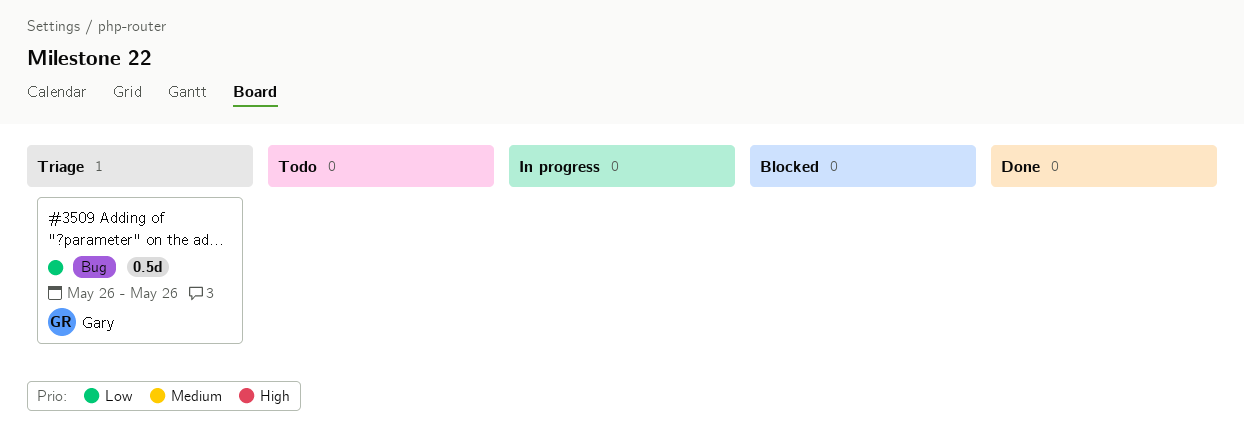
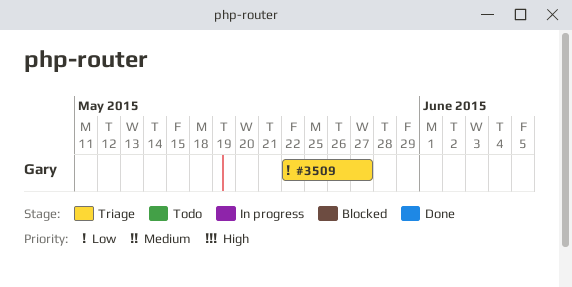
#3509, start: May 26 -> May 22
#3509, due: May 26 -> May 27

